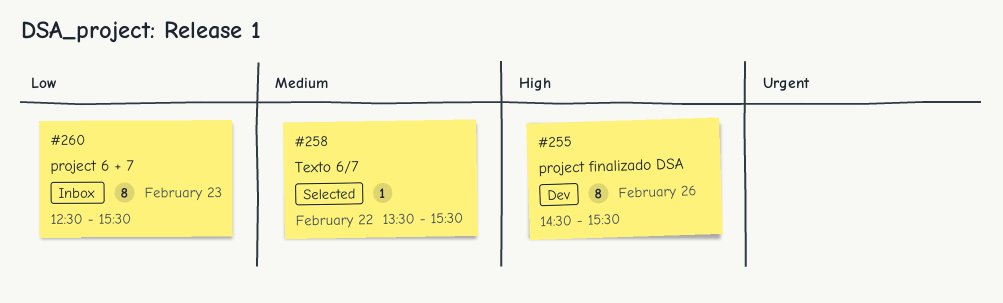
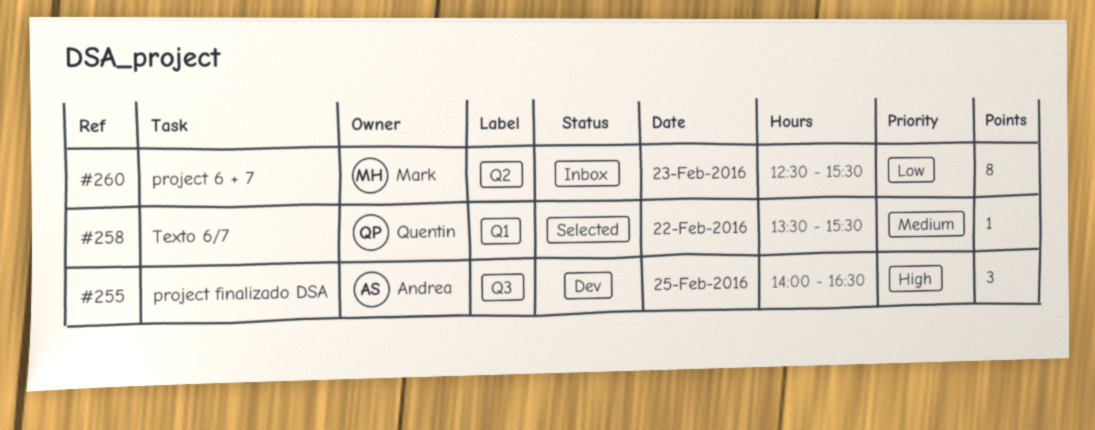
#255, estimate: 8 -> 3
#255, day: Feb 26 -> Feb 25
#255, begins: 14:30 -> 14:00
#255, ends: 15:30 -> 16:30

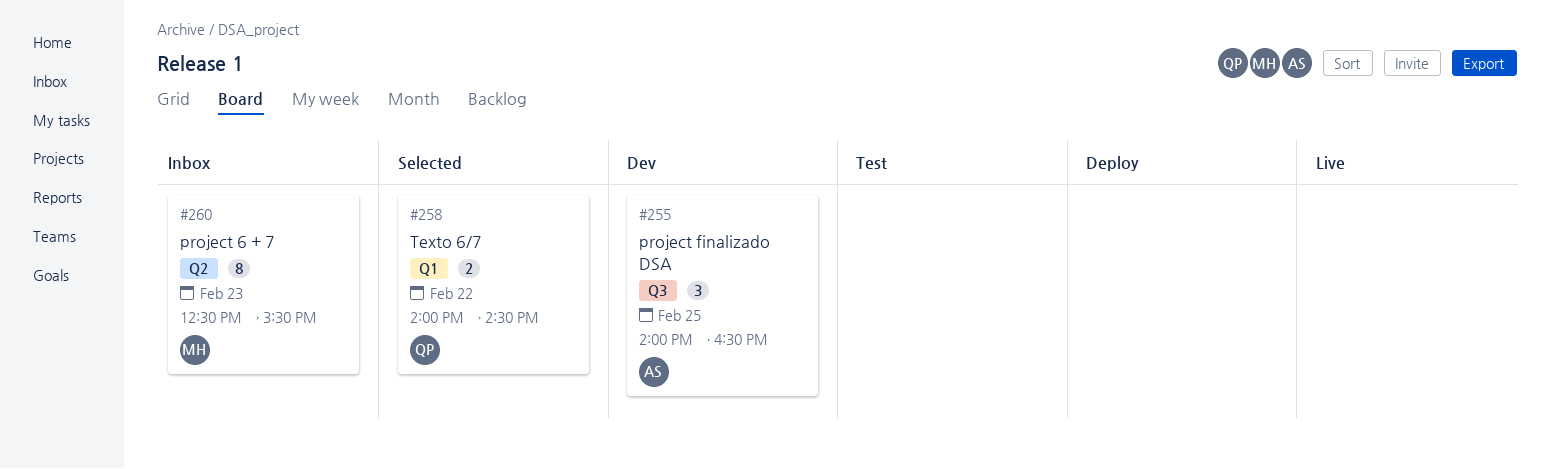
#258, estimate: 1 -> 2
#258, begins: 13:30 -> 14:00
#258, ends: 15:30 -> 14:30

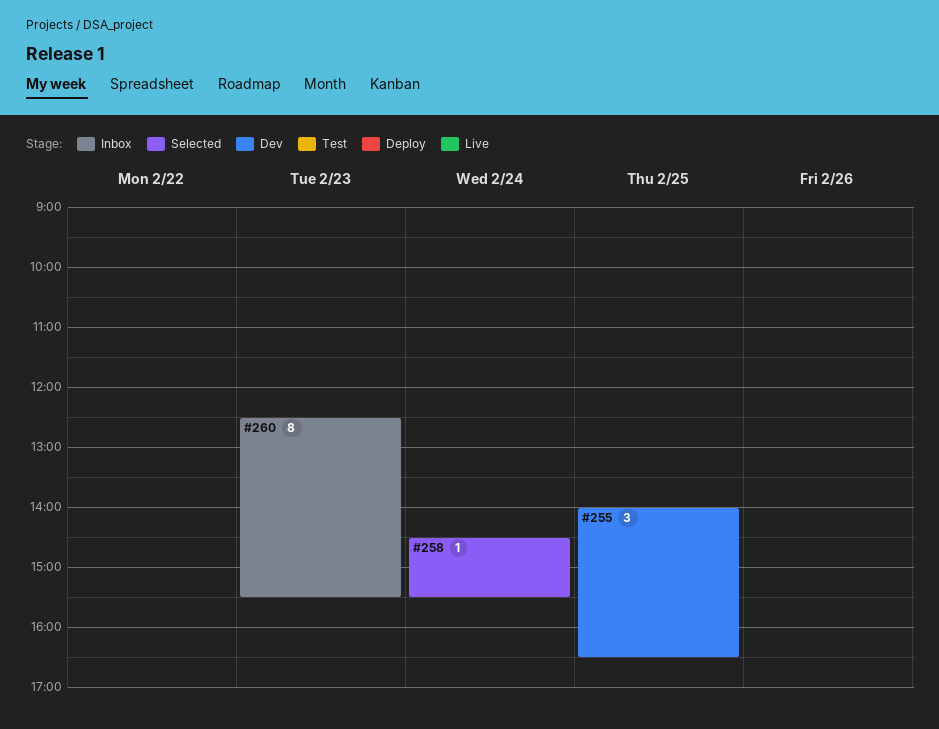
#258, estimate: 2 -> 1
#258, day: Feb 22 -> Feb 24
#258, begins: 14:00 -> 14:30
#258, ends: 14:30 -> 15:30

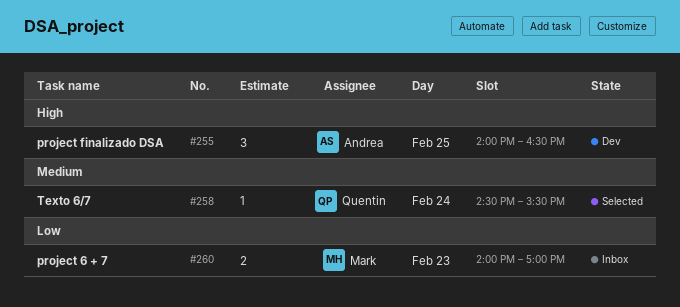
#260, estimate: 8 -> 2
#260, begins: 12:30 -> 14:00
#260, ends: 15:30 -> 17:00

